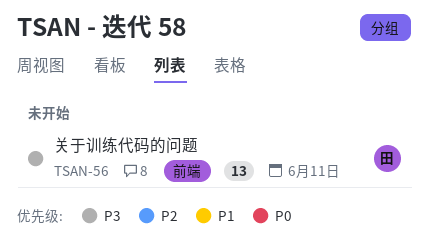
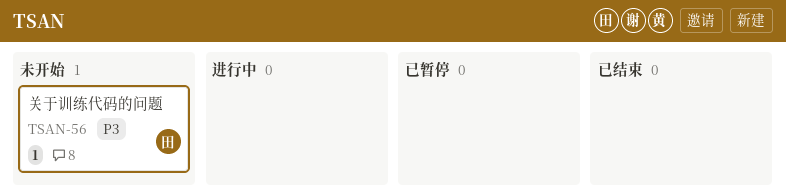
TSAN-56, estimate: 13 -> 1

